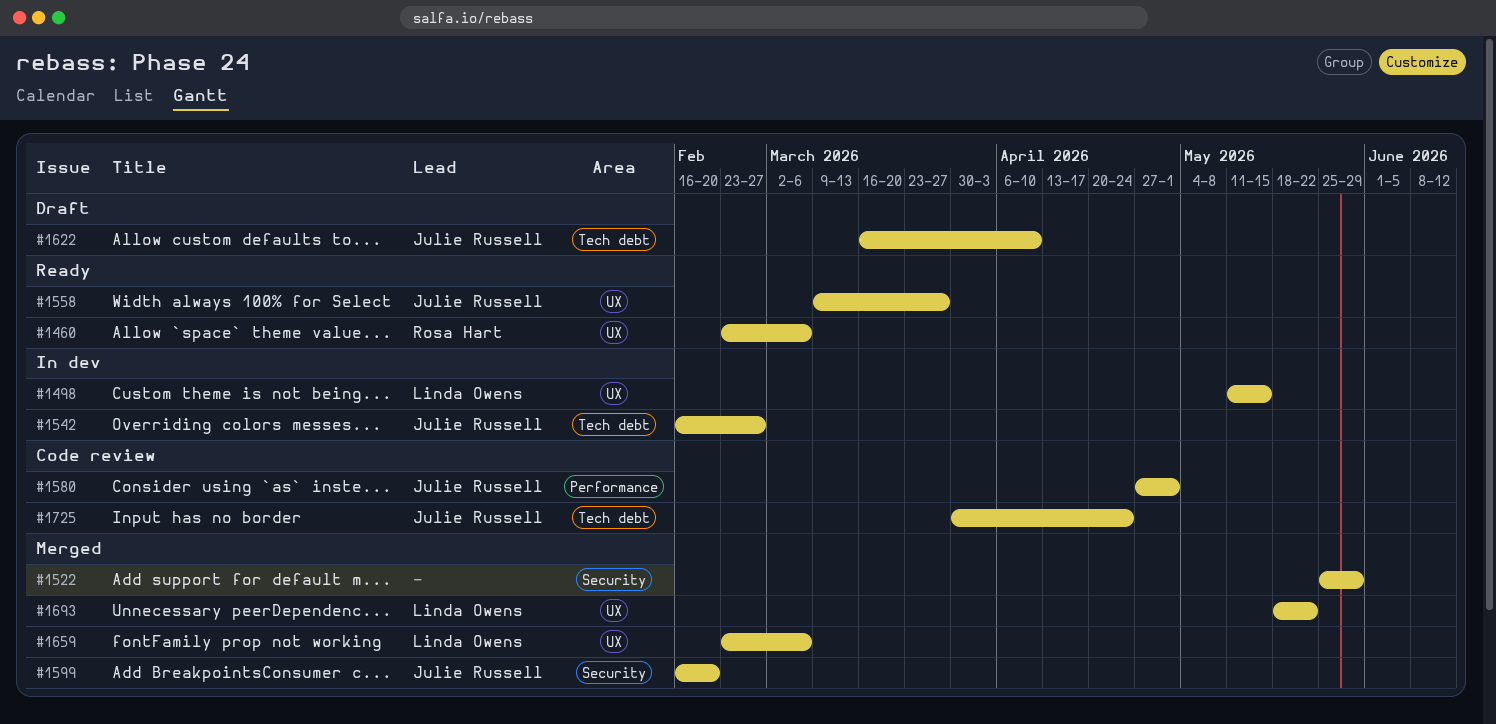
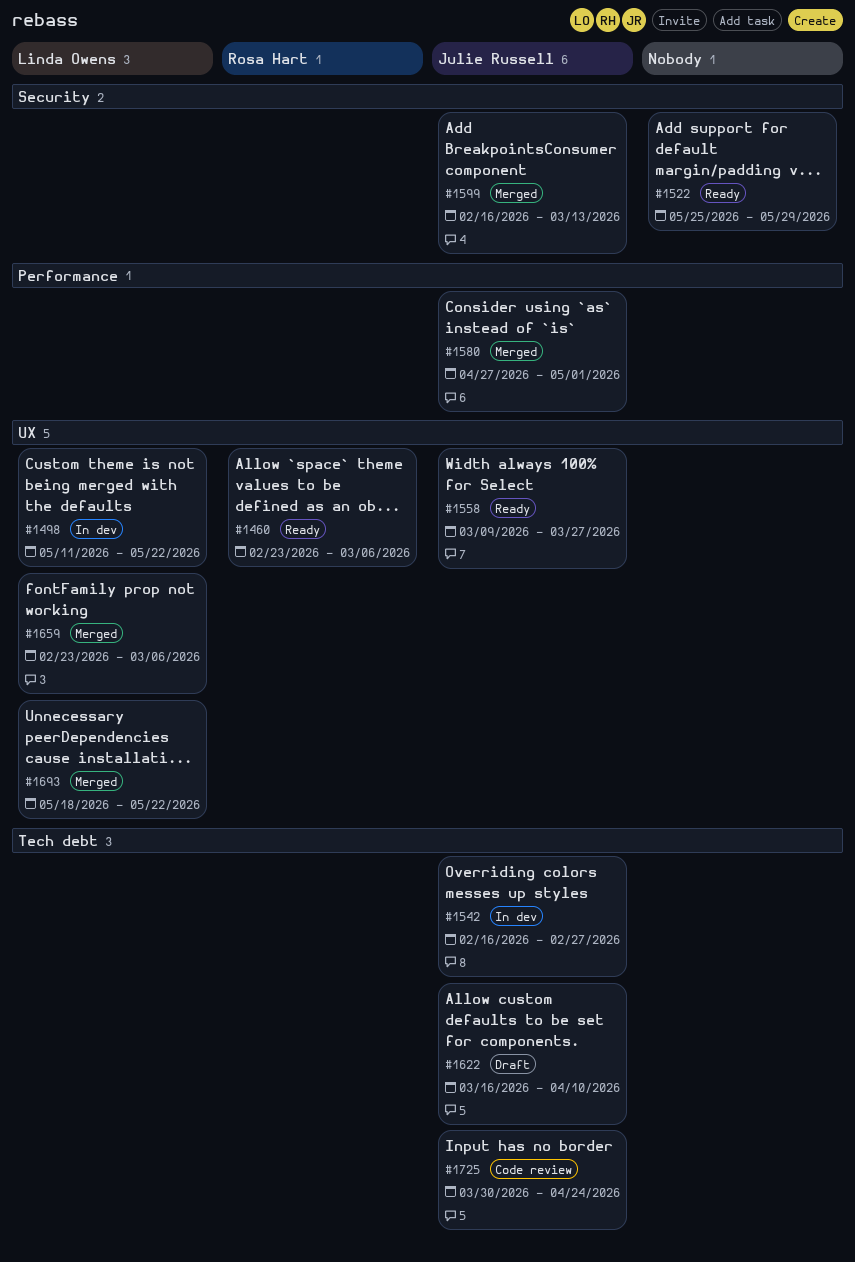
#1498, due: May 15 -> May 22
#1522, status: Merged -> Ready
#1580, status: Code review -> Merged
#1599, due: Feb 20 -> Mar 13

